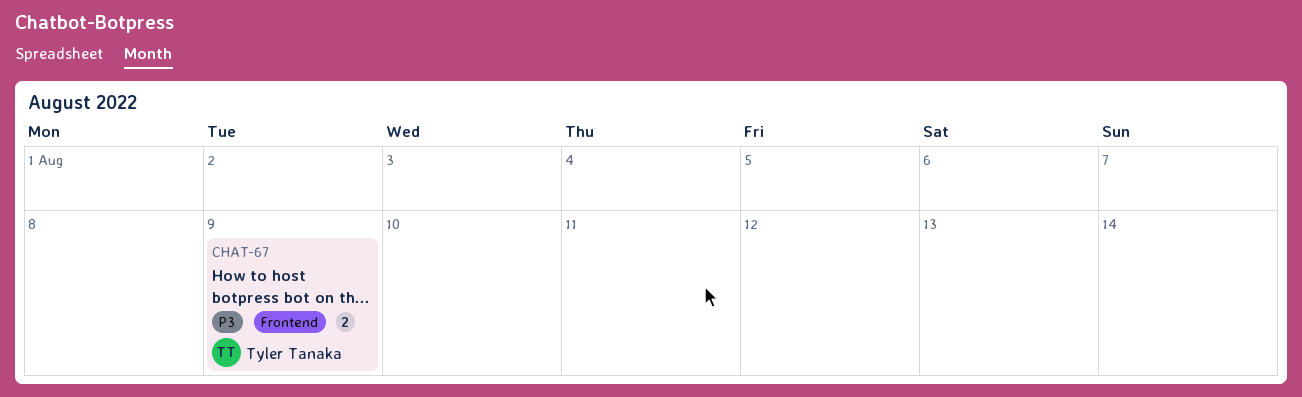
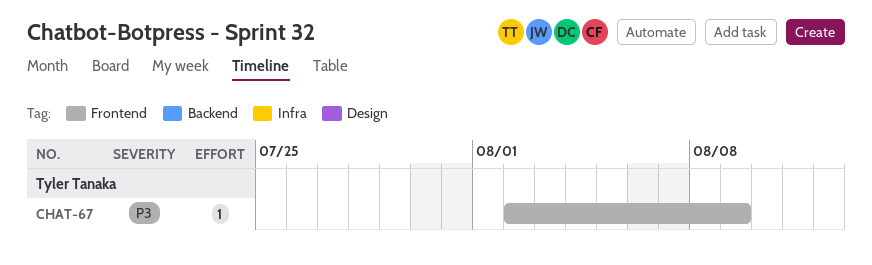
CHAT-67, estimate: 2 -> 1

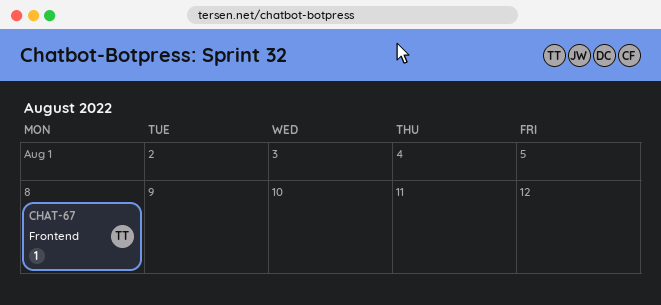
CHAT-67, due: Aug 9 -> Aug 8

